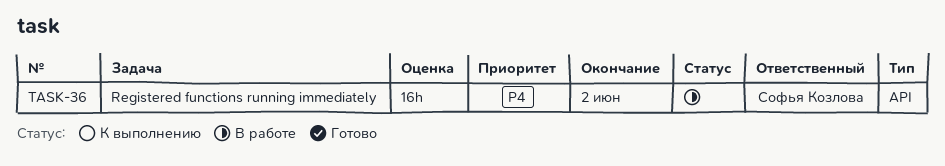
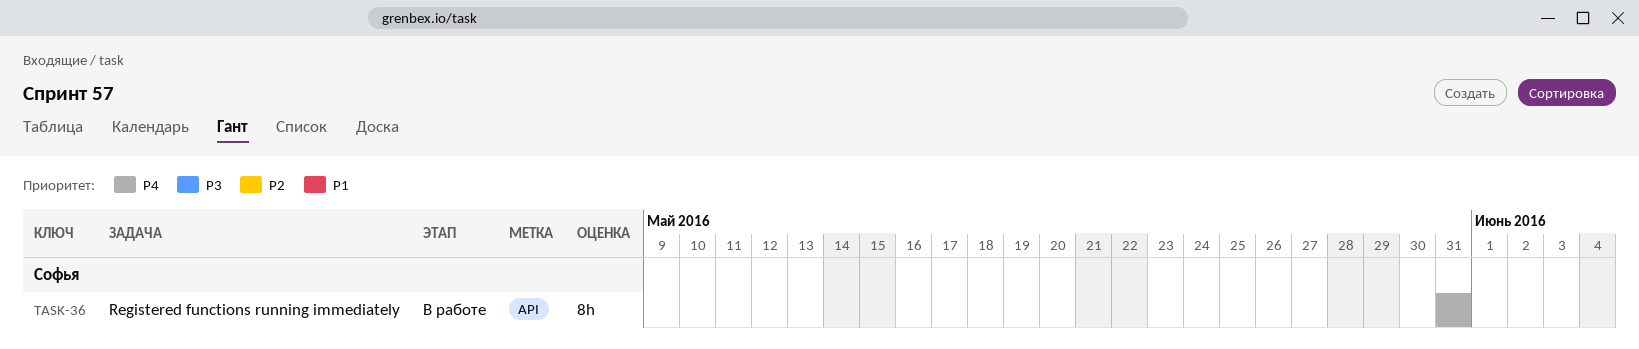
TASK-36, estimate: 16h -> 8h
TASK-36, due: Jun 2 -> May 31

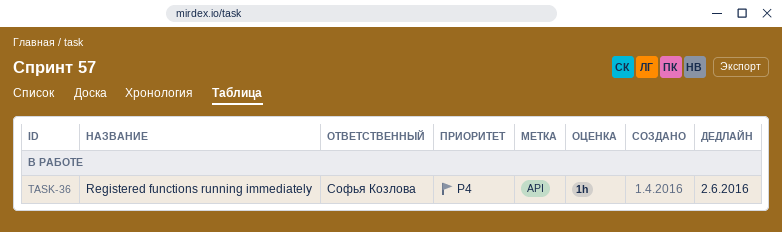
TASK-36, estimate: 8h -> 1h
TASK-36, due: May 31 -> Jun 2

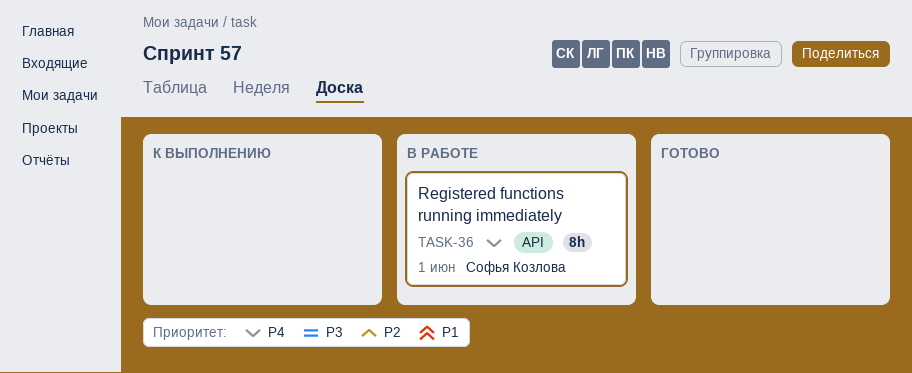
TASK-36, estimate: 1h -> 8h
TASK-36, due: Jun 2 -> Jun 1

